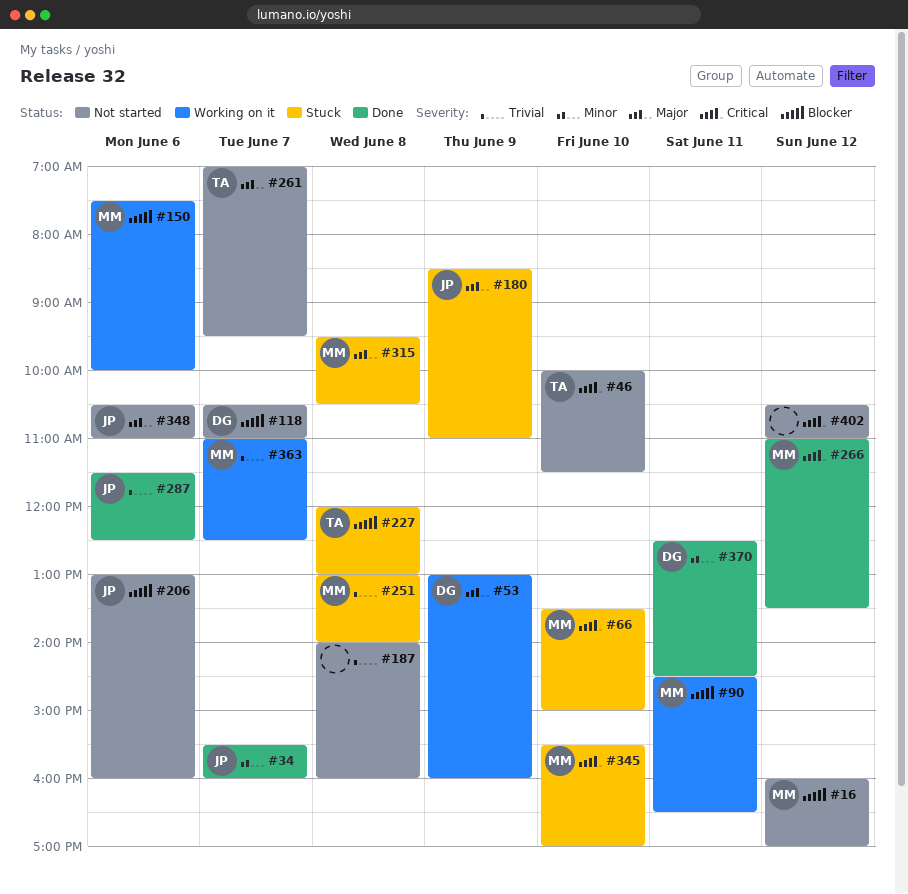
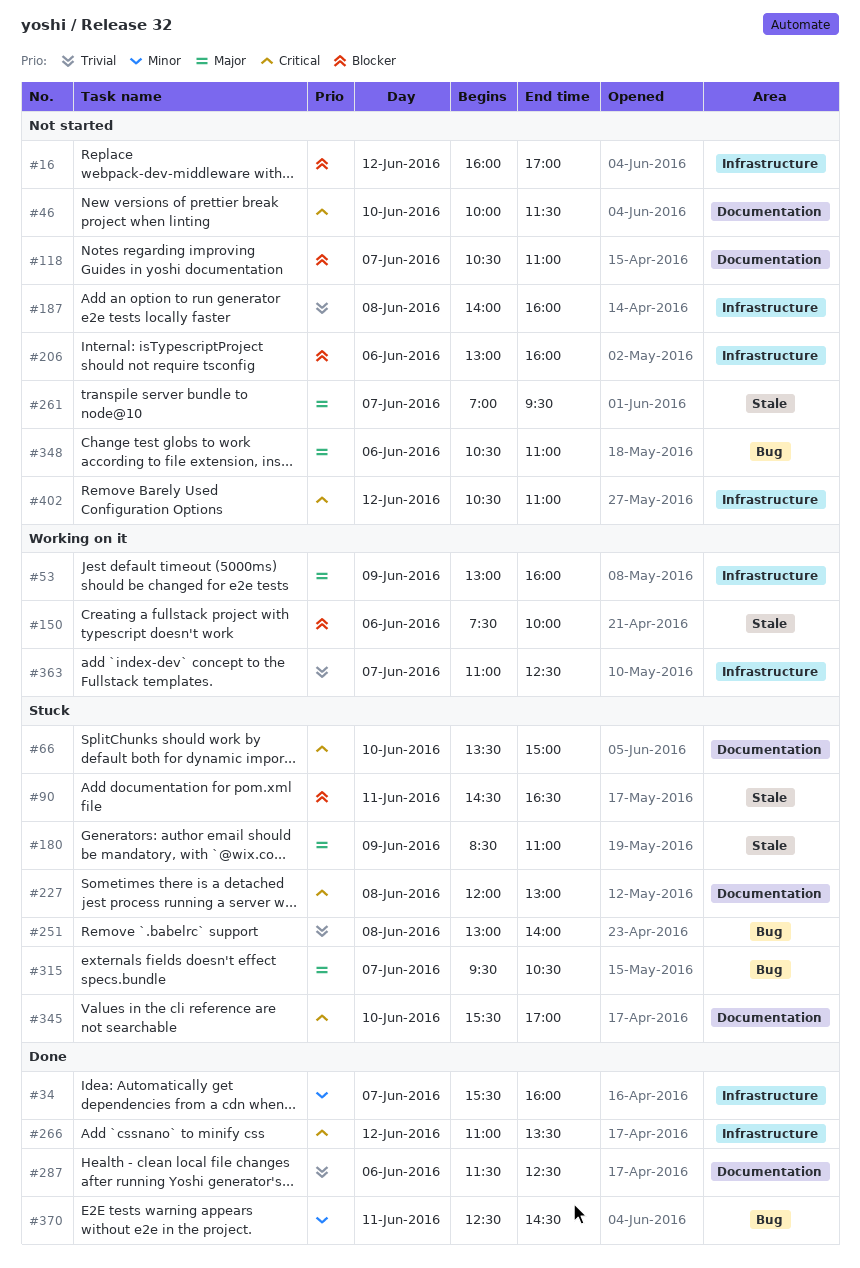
#90, status: Working on it -> Stuck
#227, priority: Blocker -> Critical
#315, day: Jun 8 -> Jun 7

